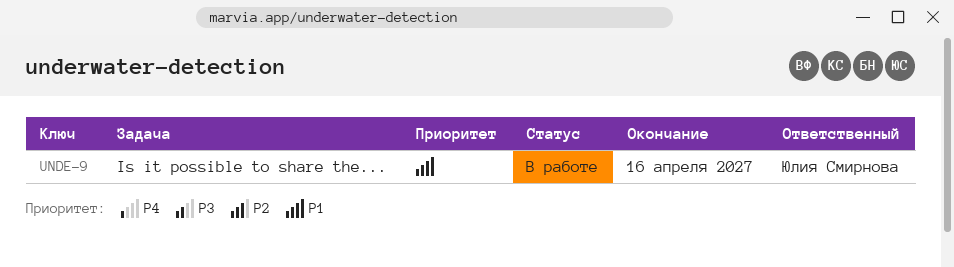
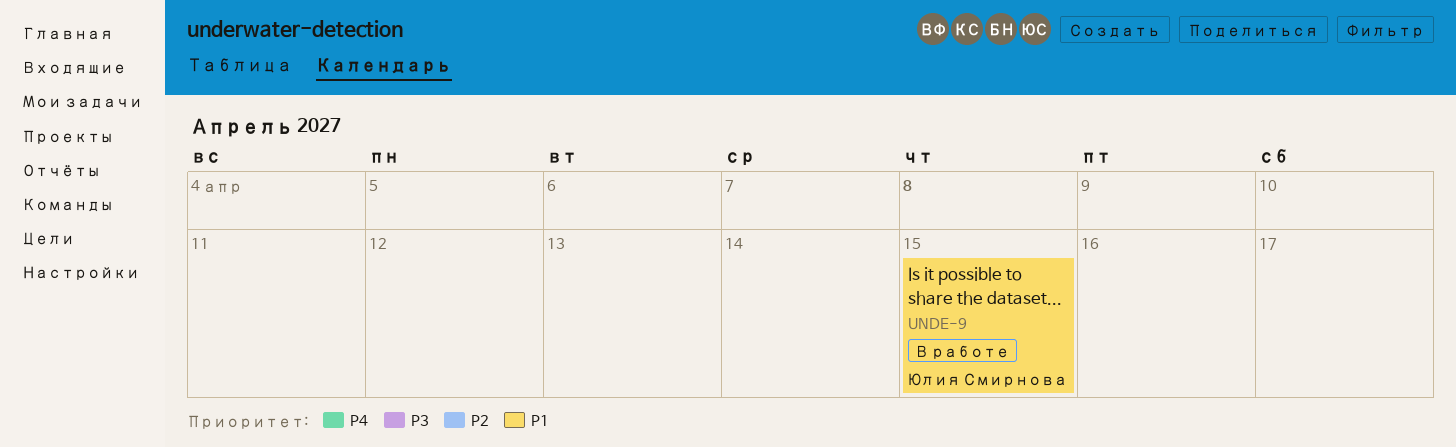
UNDE-9, due: Apr 16 -> Apr 15

